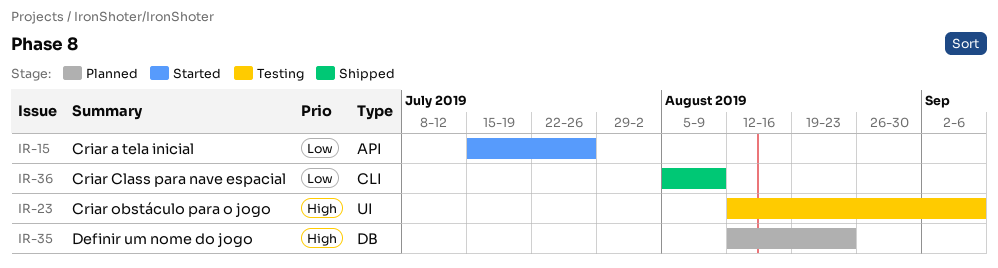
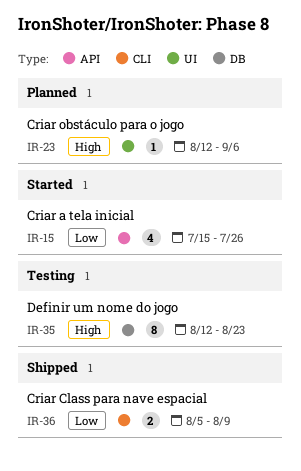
IR-23, status: Testing -> Planned
IR-35, status: Planned -> Testing

